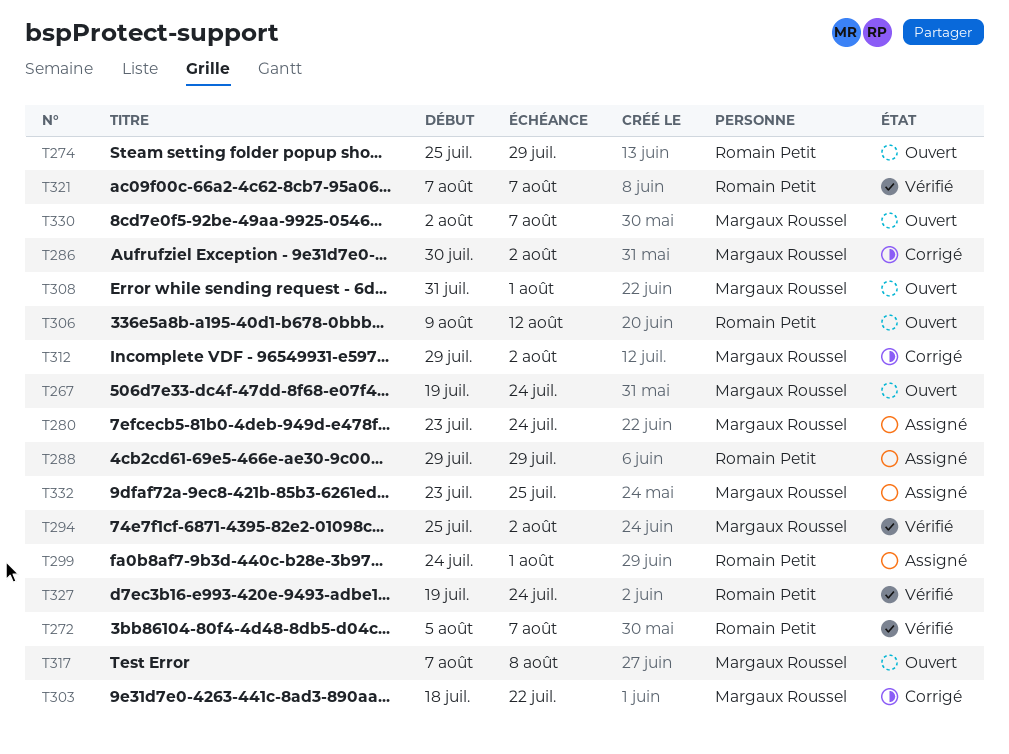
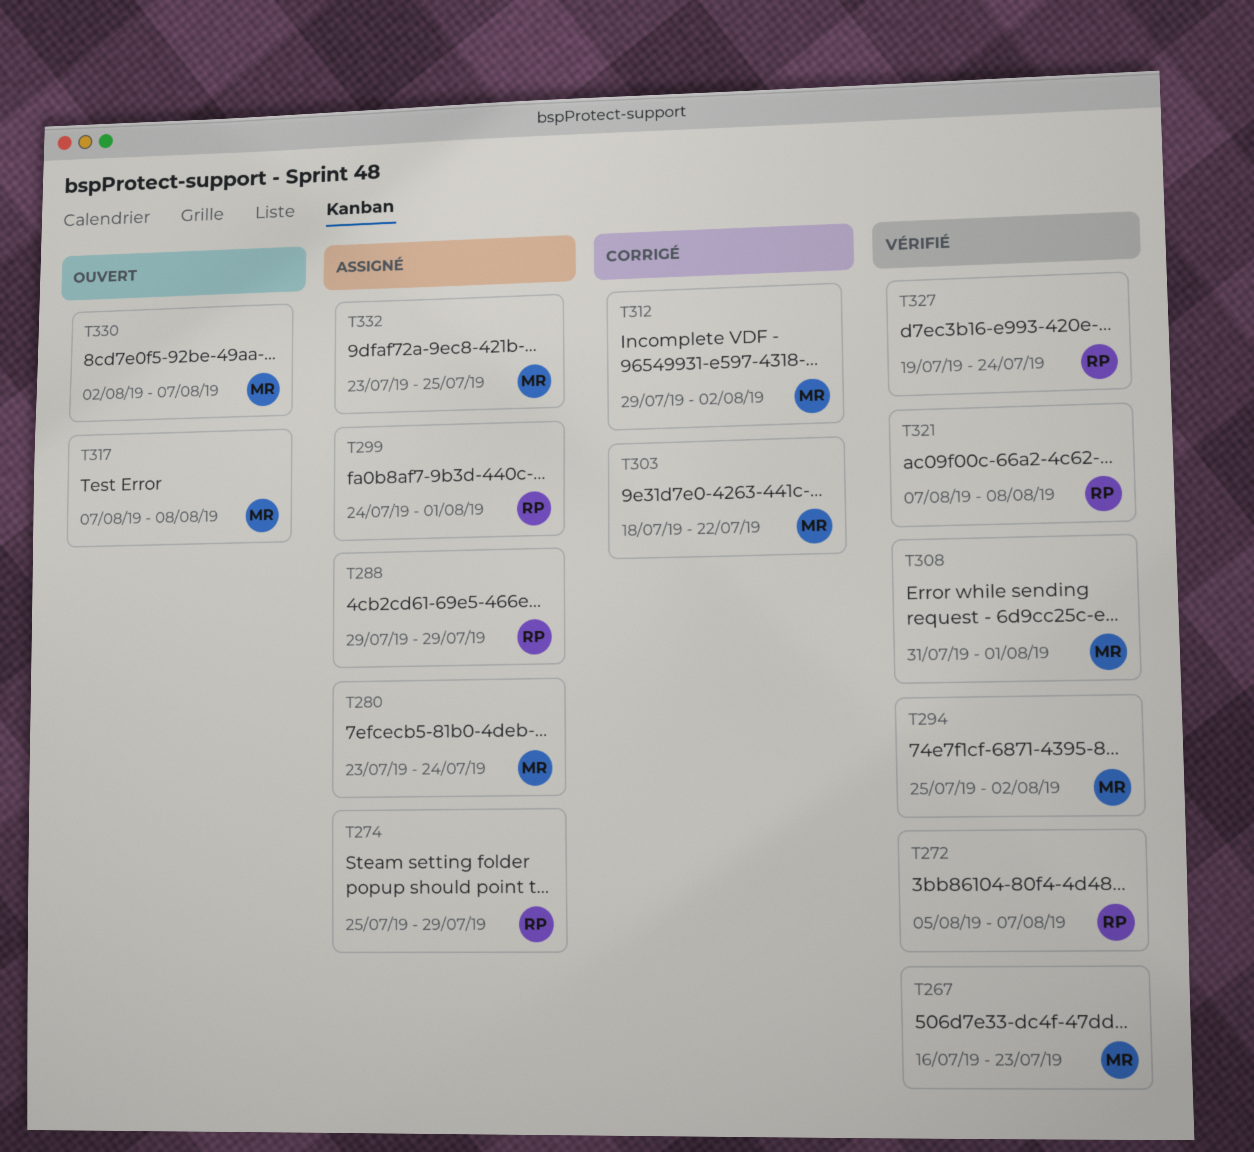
T267, status: Ouvert -> Vérifié
T267, start: Jul 19 -> Jul 16
T267, due: Jul 24 -> Jul 23
T274, status: Ouvert -> Assigné
T286: present -> none
T306: present -> none
T308, status: Ouvert -> Vérifié
T321, due: Aug 7 -> Aug 8

